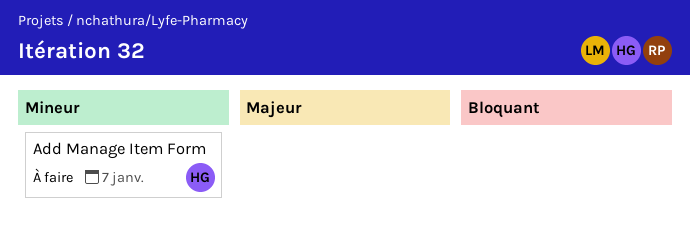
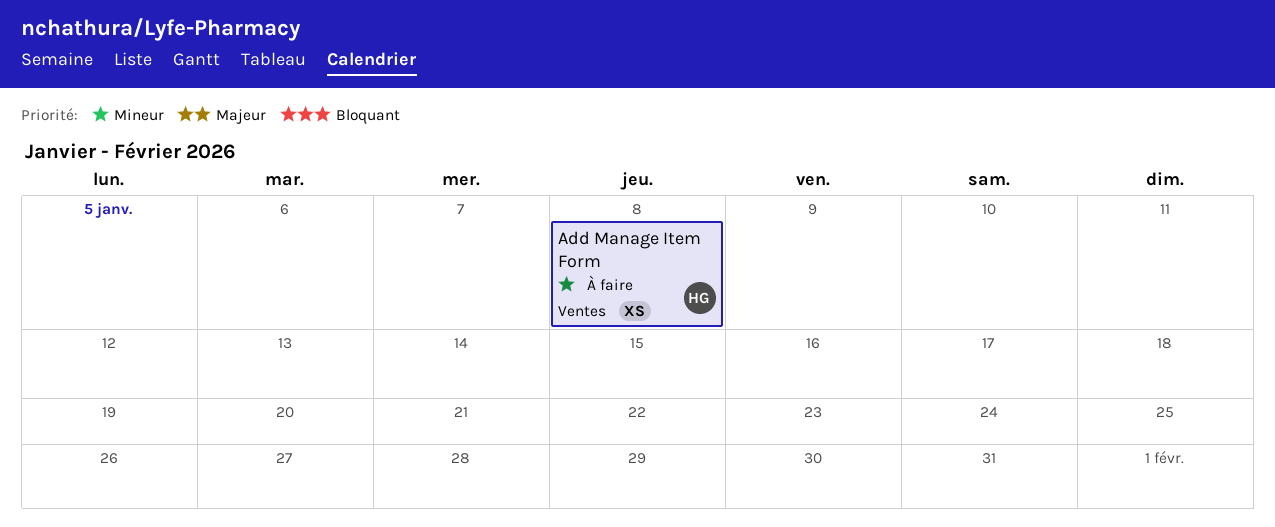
Add Manage Item Form, due: Jan 7 -> Jan 8

